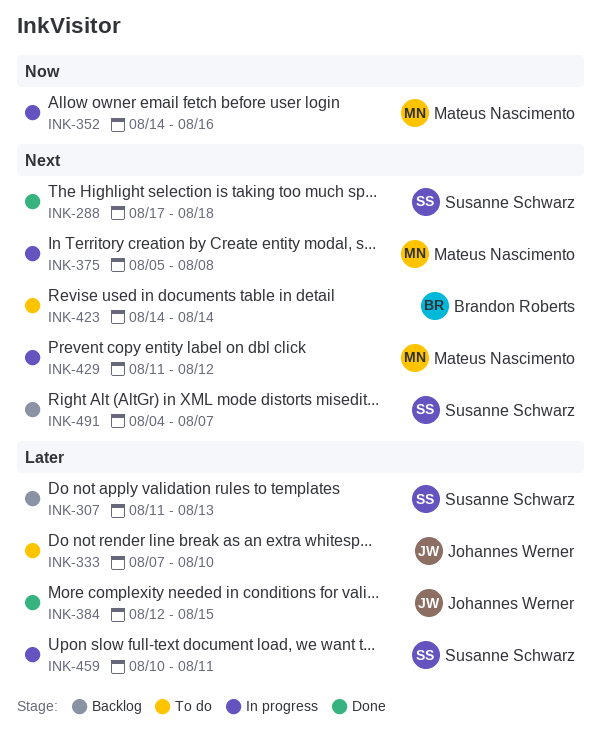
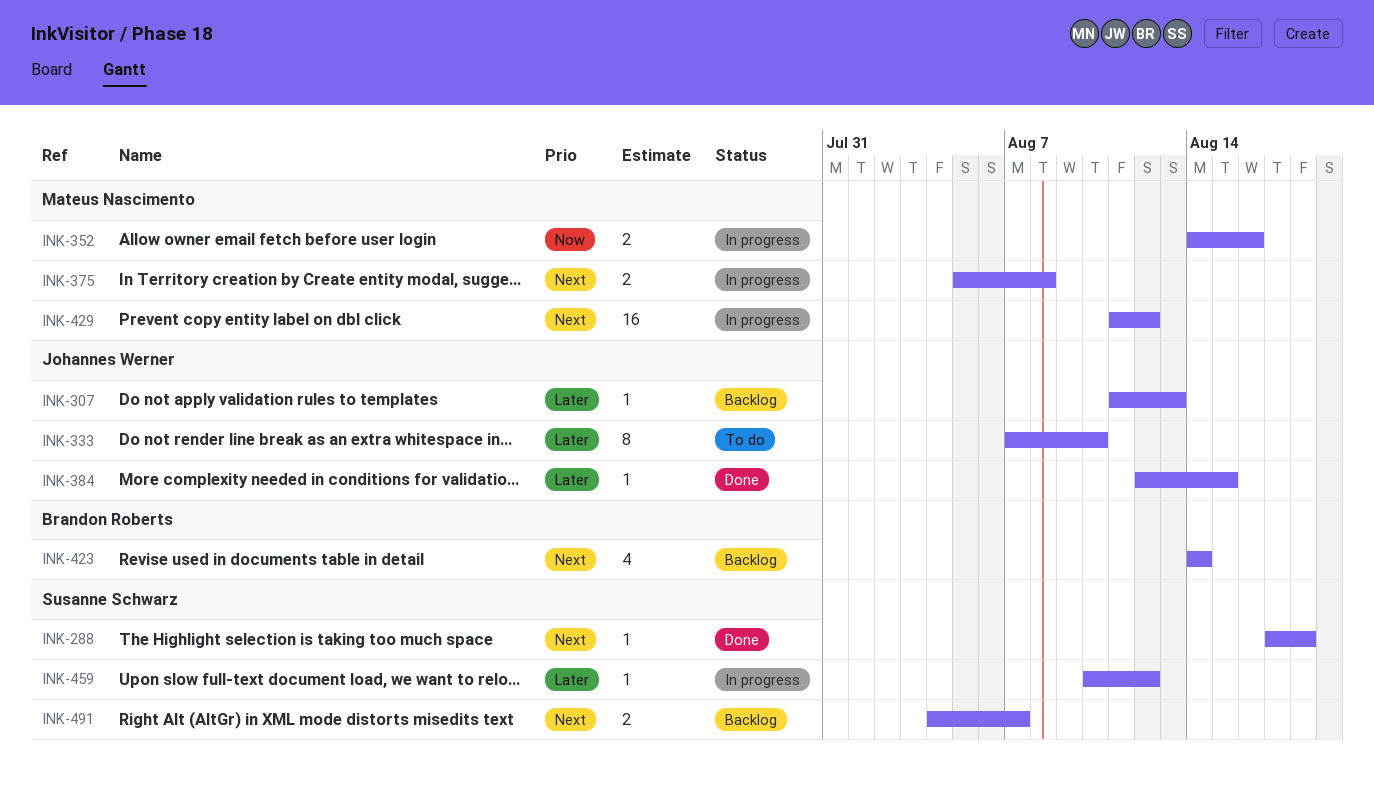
INK-307, owner: Susanne Schwarz -> Johannes Werner
INK-423, status: To do -> Backlog
INK-459, due: Aug 11 -> Aug 12

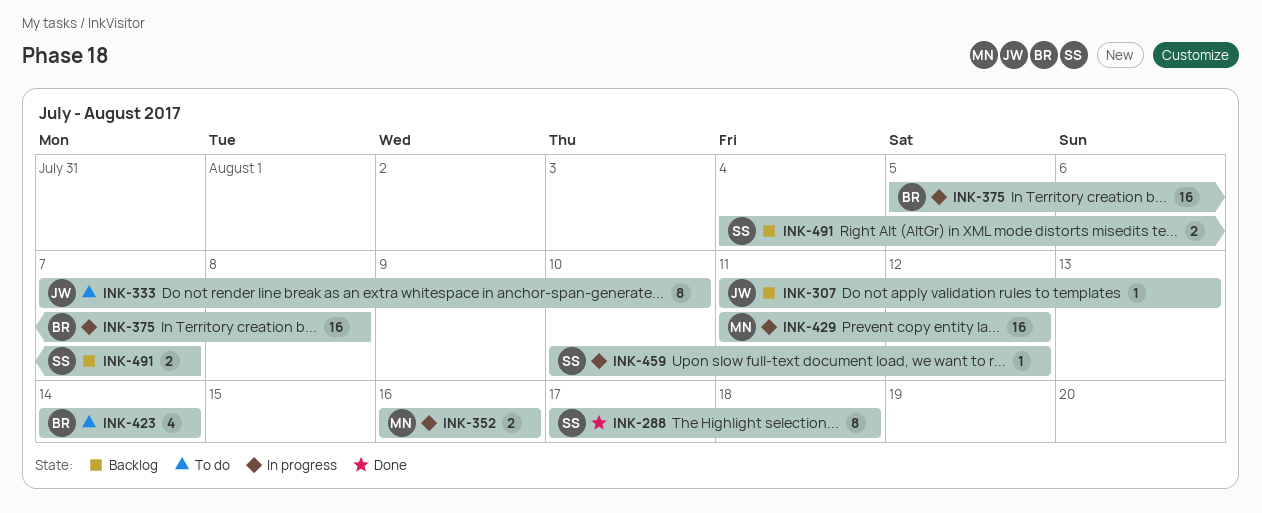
INK-288, estimate: 1 -> 8
INK-352, start: Aug 14 -> Aug 16
INK-375, owner: Mateus Nascimento -> Brandon Roberts
INK-375, estimate: 2 -> 16
INK-384: present -> none
INK-423, status: Backlog -> To do

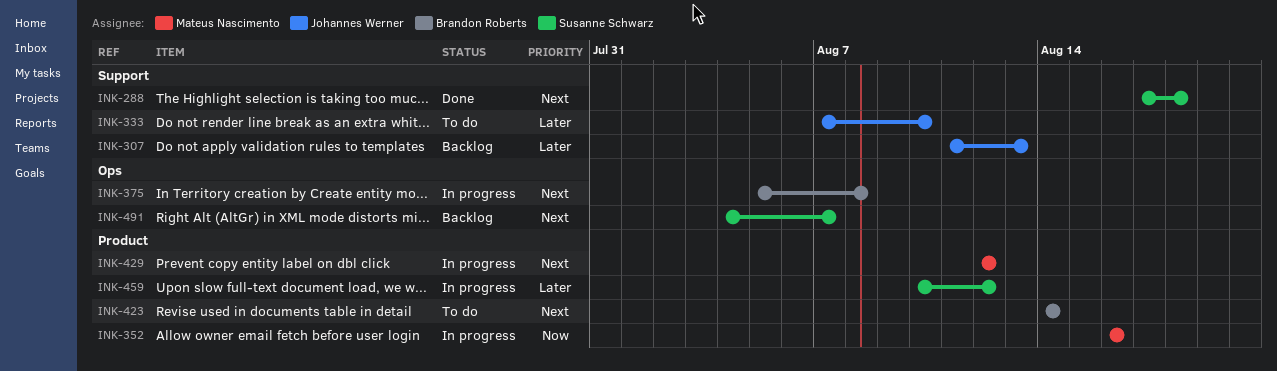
INK-429, start: Aug 11 -> Aug 12

